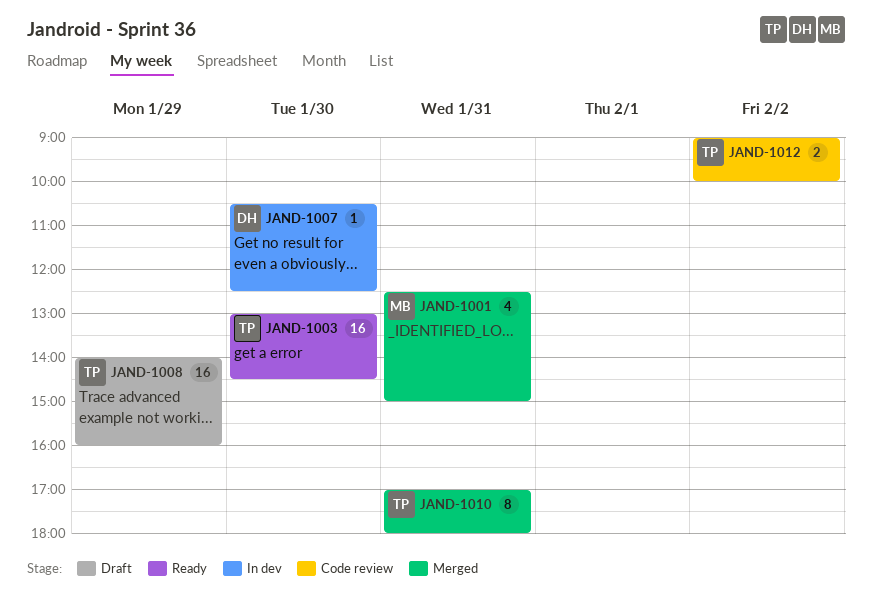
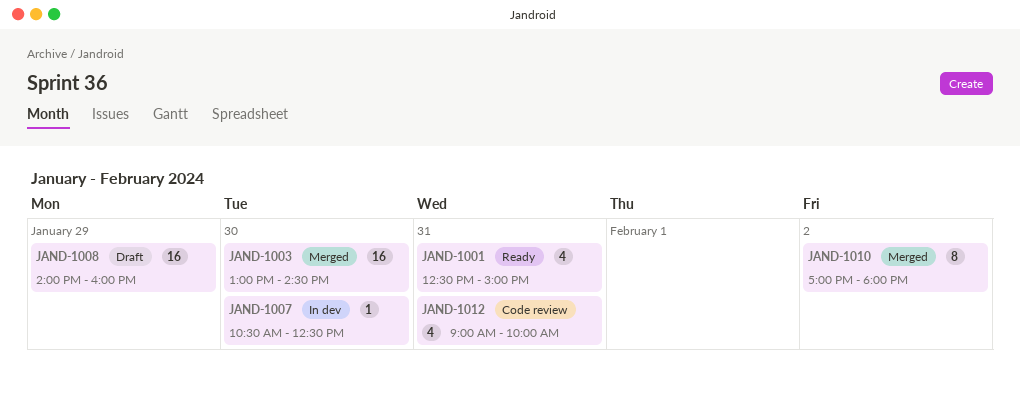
JAND-1001, status: Merged -> Ready
JAND-1003, status: Ready -> Merged
JAND-1010, day: Jan 31 -> Feb 2
JAND-1012, estimate: 2 -> 4
JAND-1012, day: Feb 2 -> Jan 31

